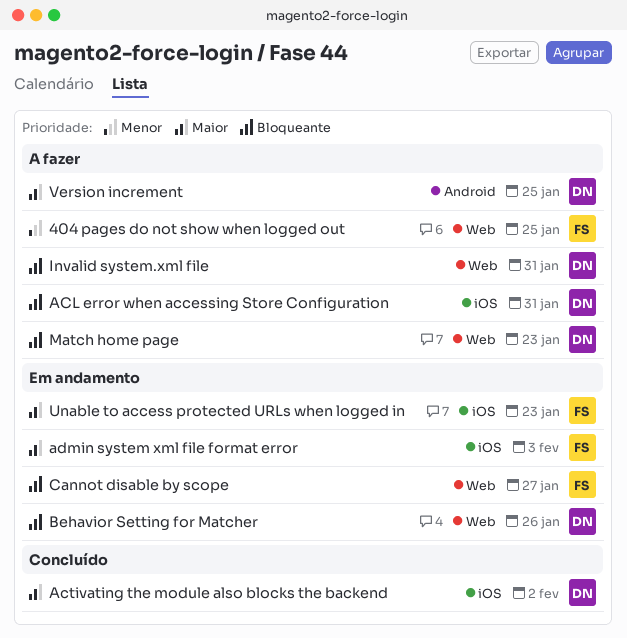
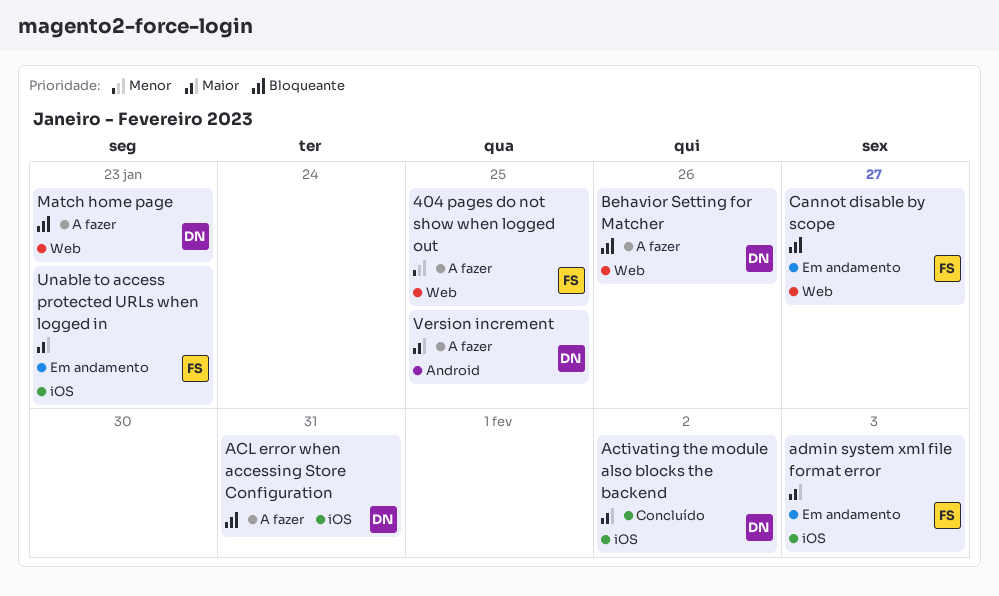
Behavior Setting for Matcher, status: Em andamento -> A fazer
Invalid system.xml file: present -> none

